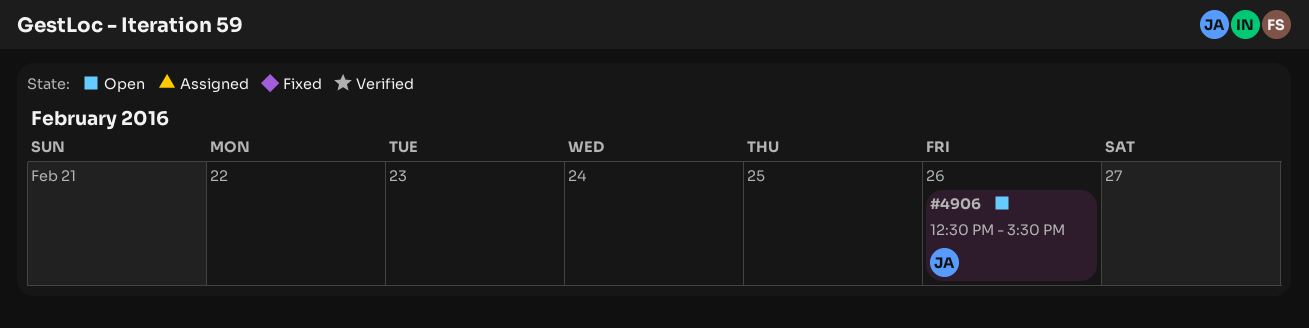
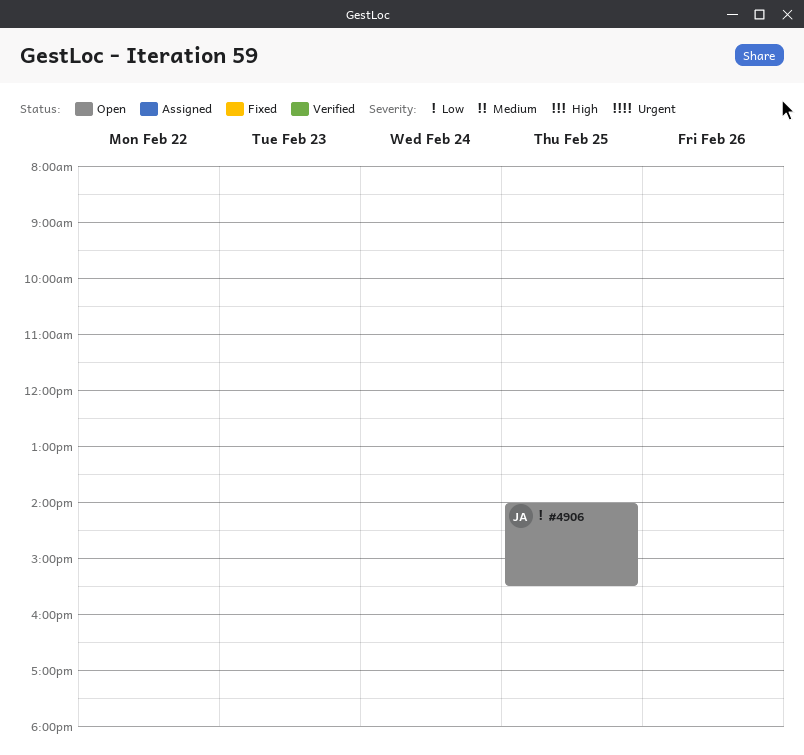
#4906, day: Feb 26 -> Feb 25
#4906, begins: 12:30 -> 14:00

